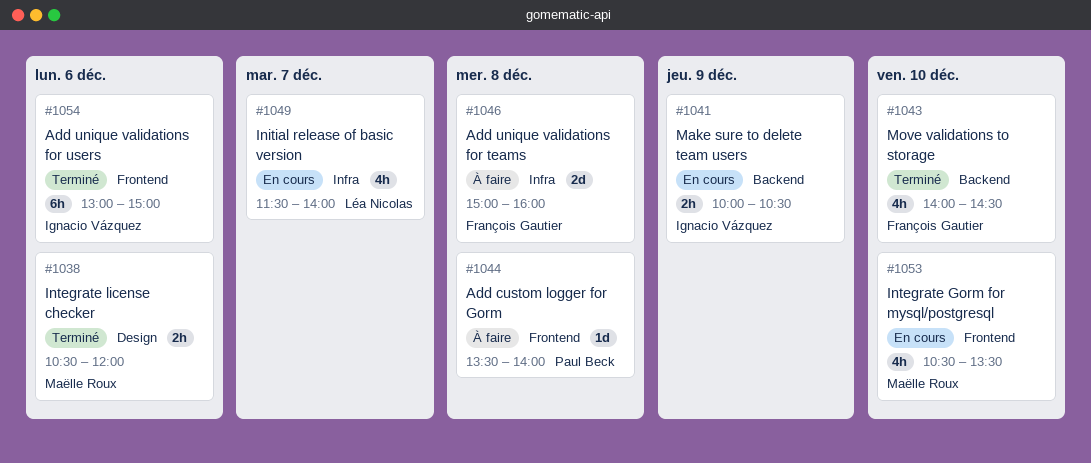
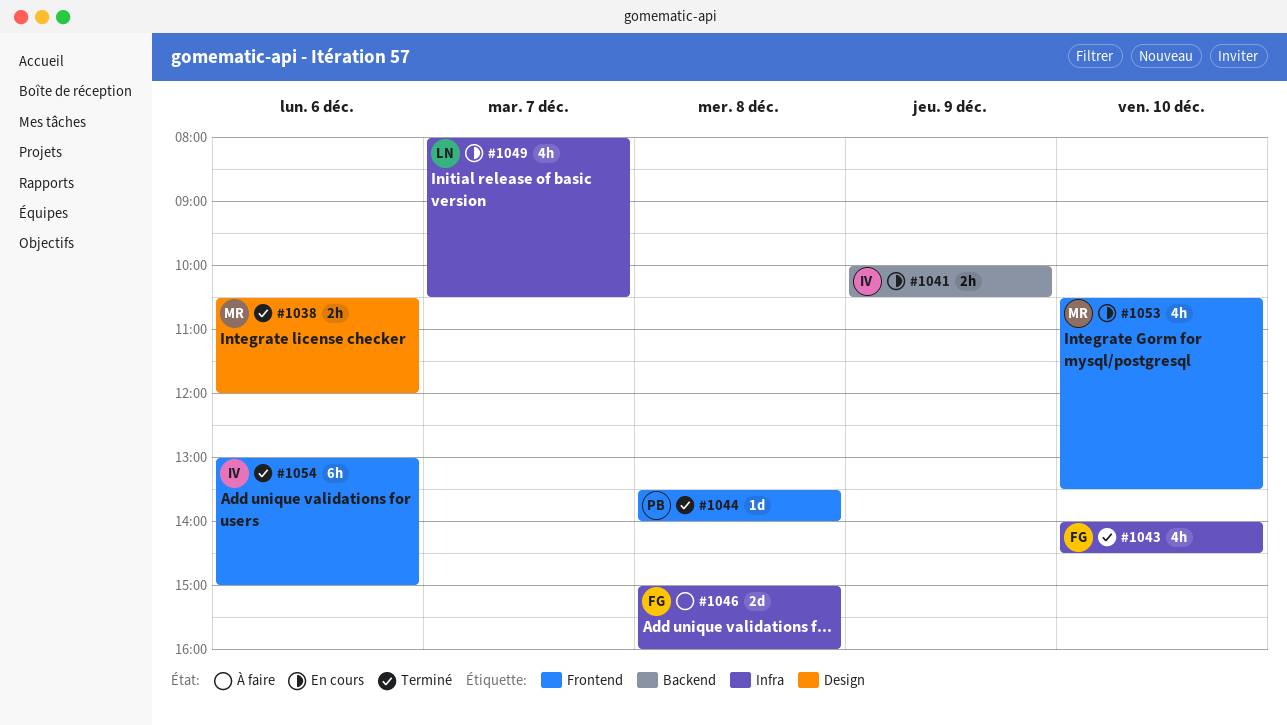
#1043, label: Backend -> Infra
#1044, status: À faire -> Terminé
#1049, begins: 11:30 -> 08:00
#1049, ends: 14:00 -> 10:30

